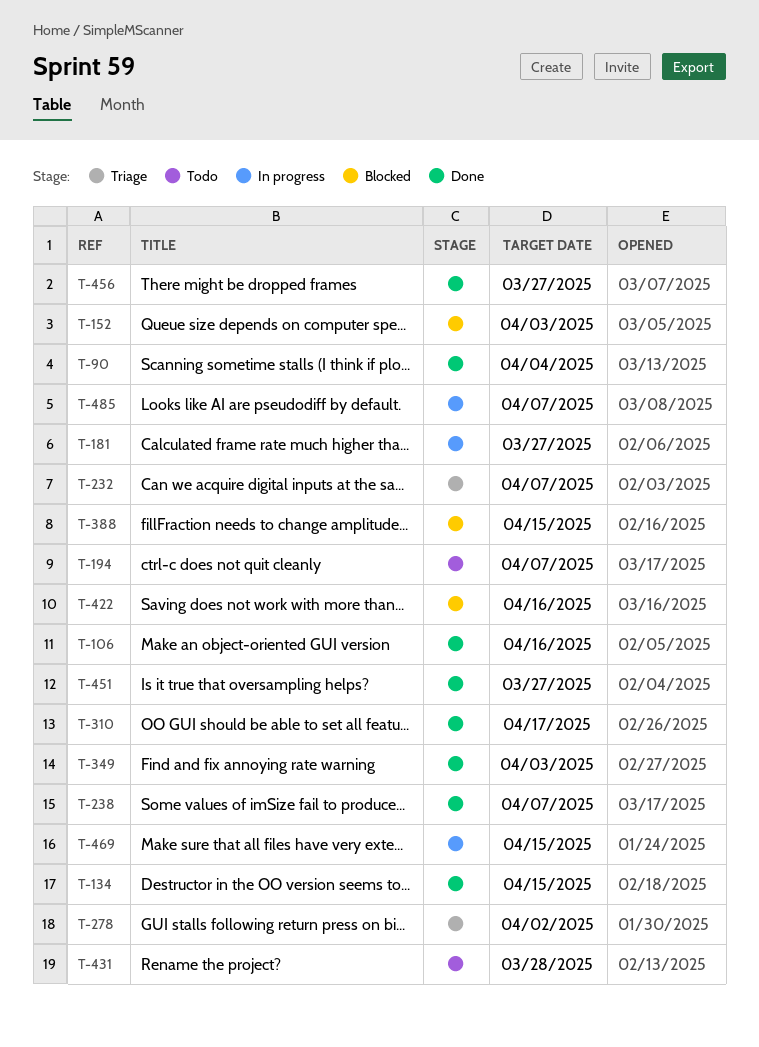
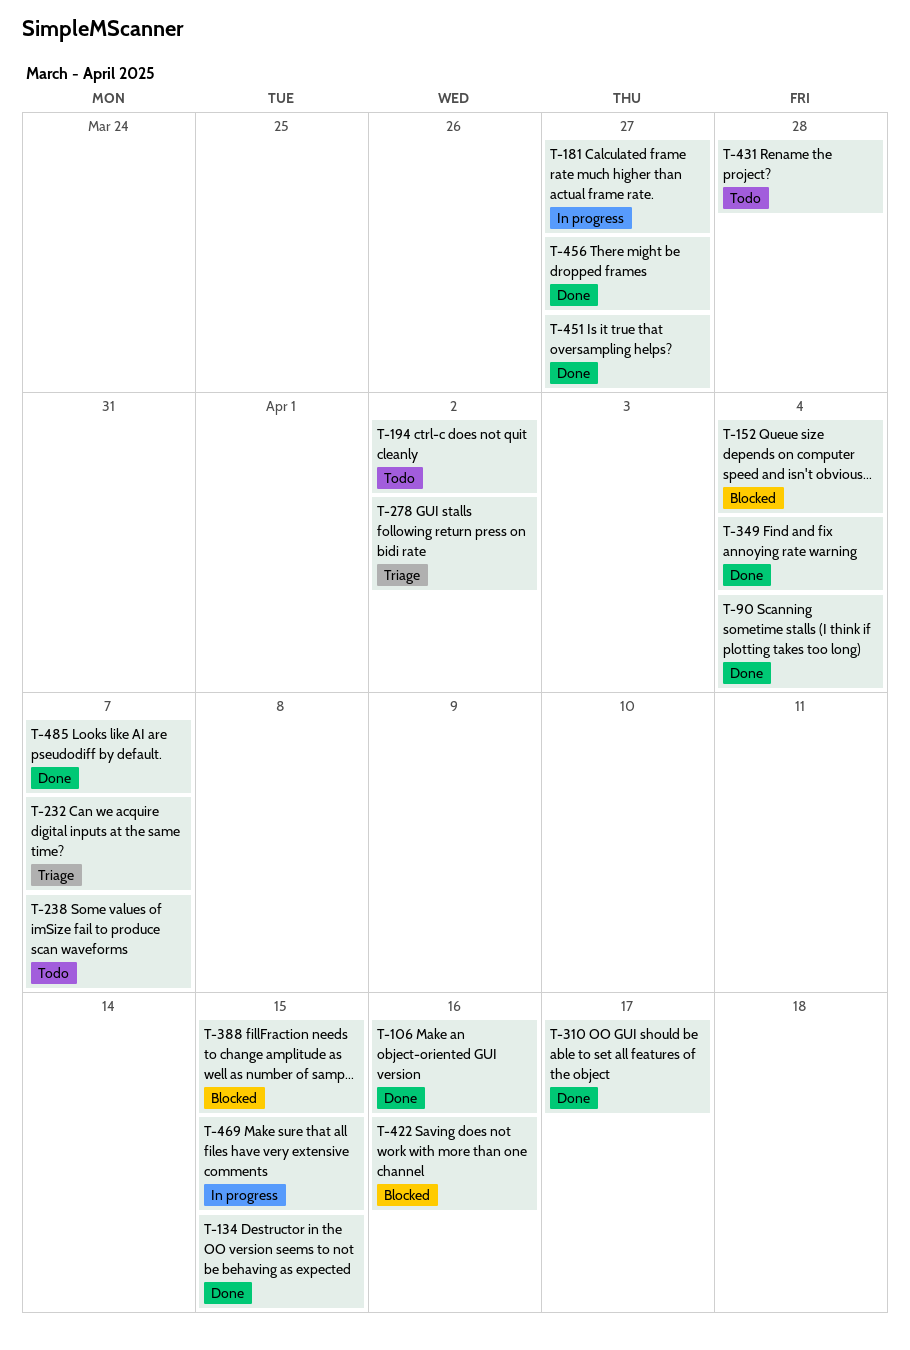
T-152, due: Apr 3 -> Apr 4
T-194, due: Apr 7 -> Apr 2
T-238, status: Done -> Todo
T-349, due: Apr 3 -> Apr 4
T-485, status: In progress -> Done

